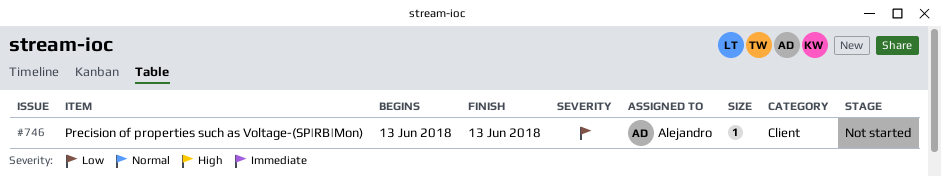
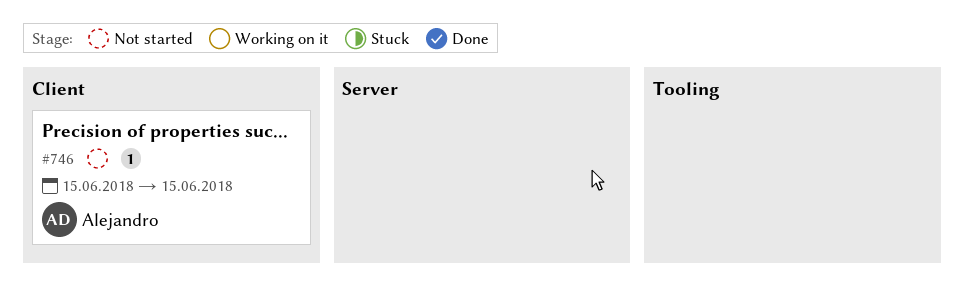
#746, start: Jun 13 -> Jun 15
#746, due: Jun 13 -> Jun 15

